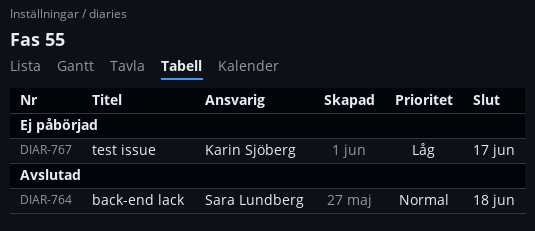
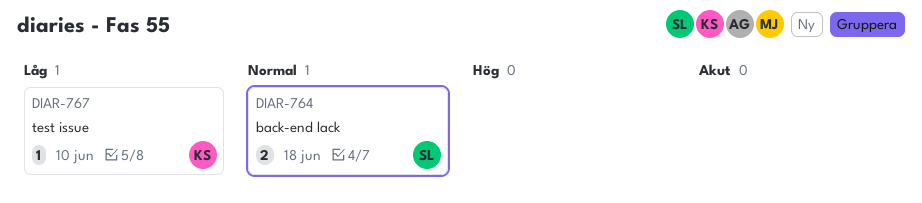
DIAR-767, due: Jun 17 -> Jun 10

